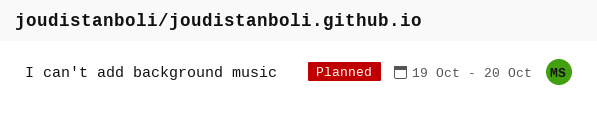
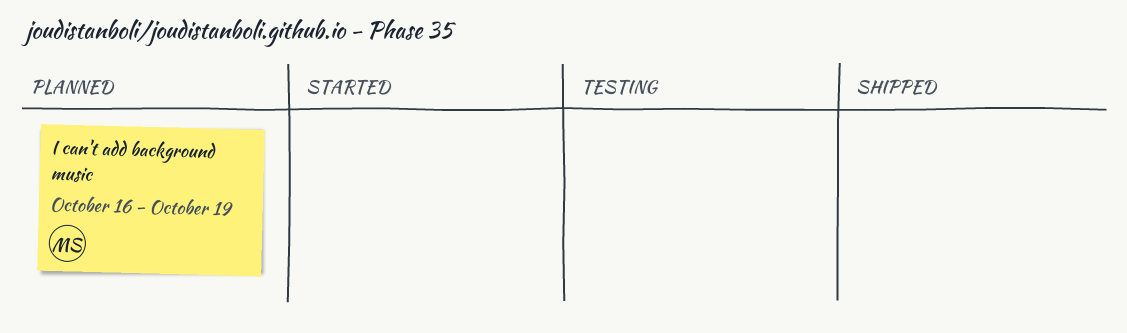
I can't add background music, start: Oct 19 -> Oct 16
I can't add background music, due: Oct 20 -> Oct 19

